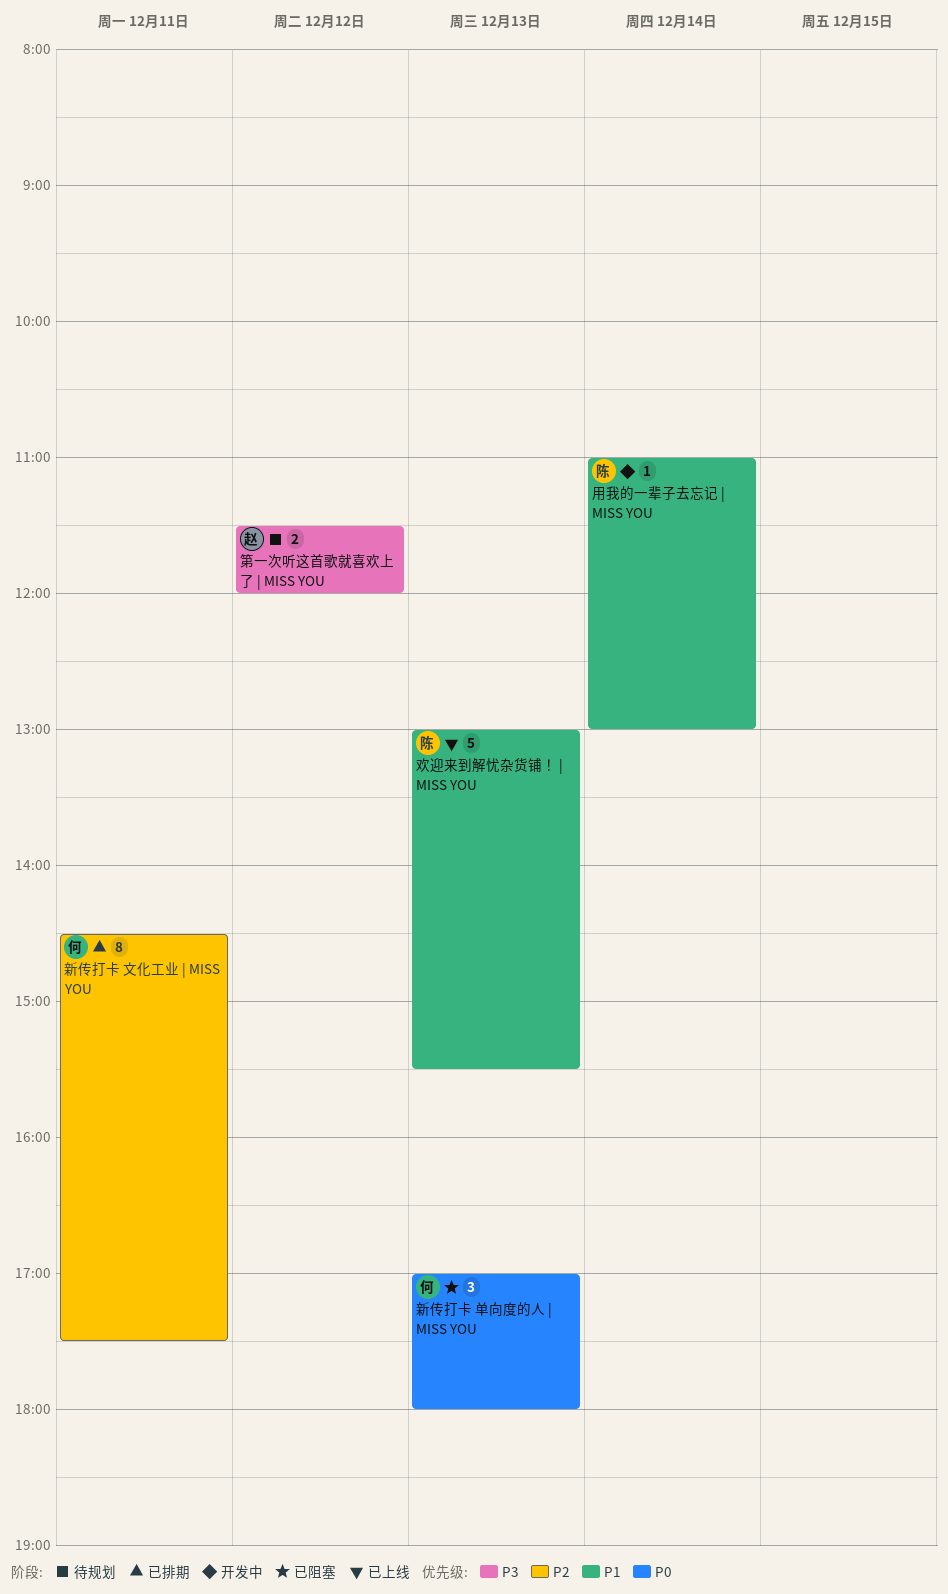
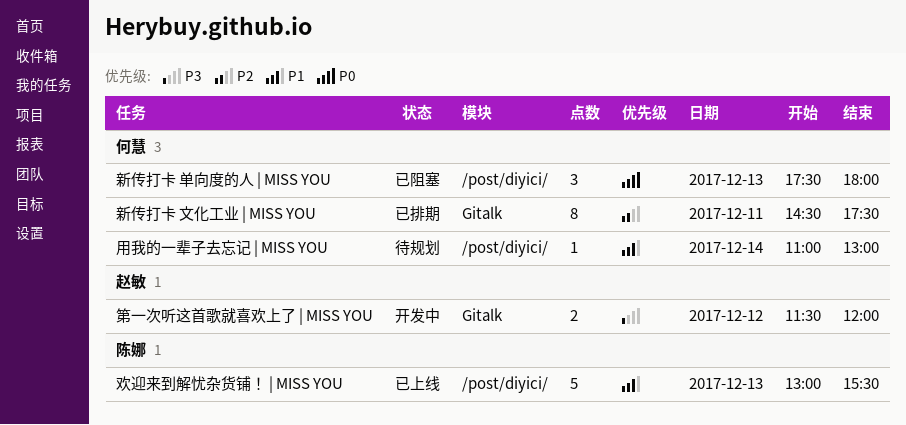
新传打卡 单向度的人 | MISS YOU, begins: 17:00 -> 17:30
用我的一辈子去忘记 | MISS YOU, status: 开发中 -> 待规划
用我的一辈子去忘记 | MISS YOU, owner: 陈娜 -> 何慧
第一次听这首歌就喜欢上了 | MISS YOU, status: 待规划 -> 开发中

